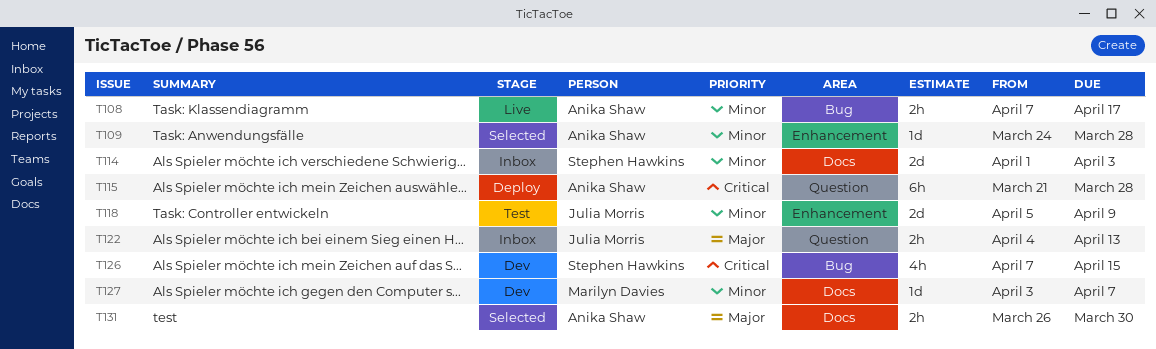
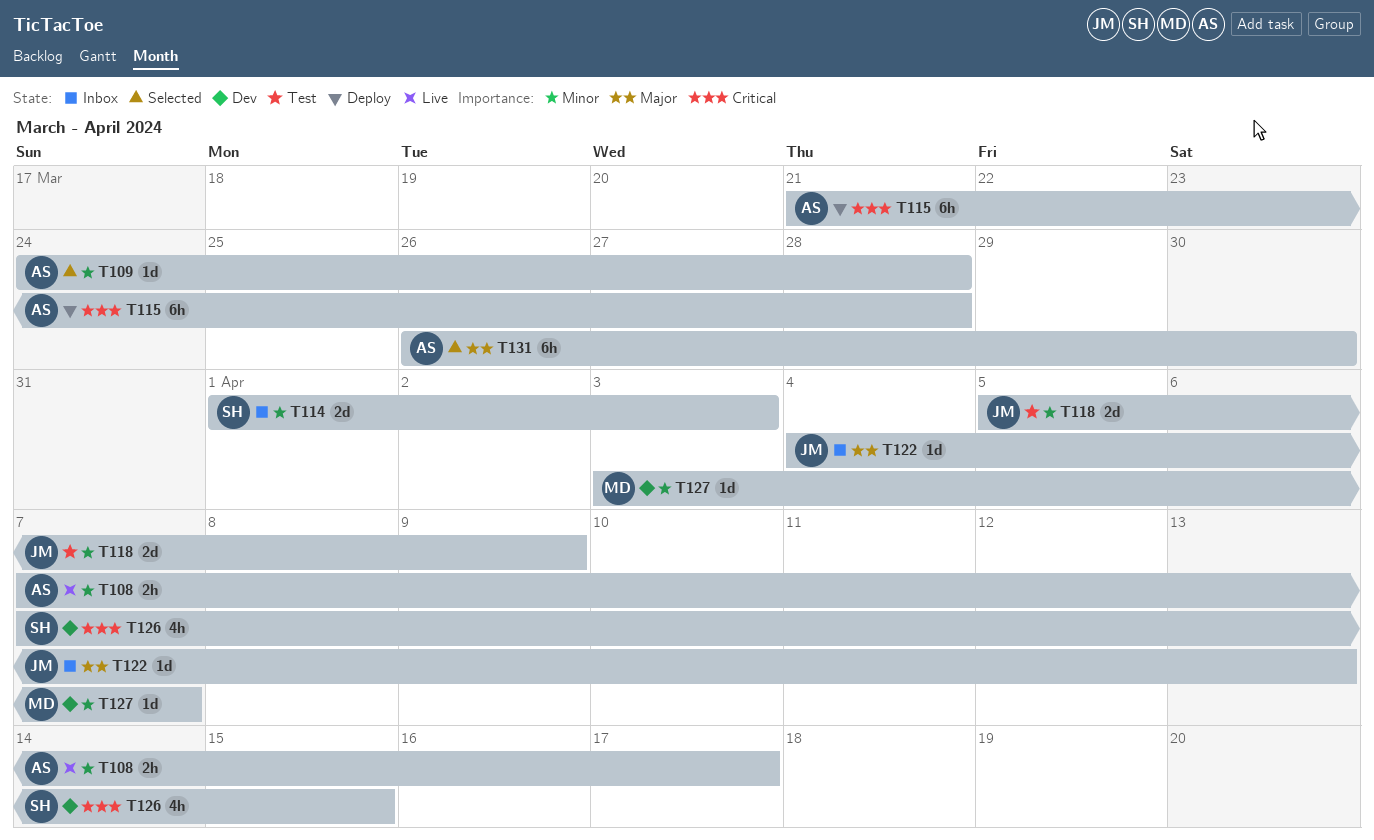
T122, estimate: 2h -> 1d
T131, estimate: 2h -> 6h

